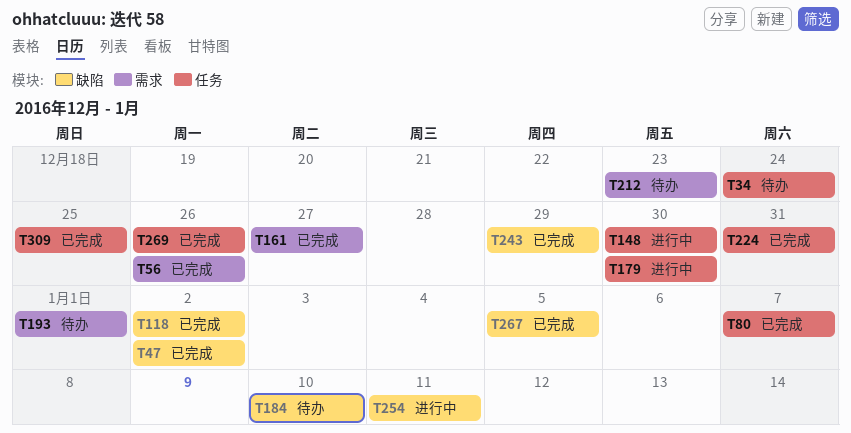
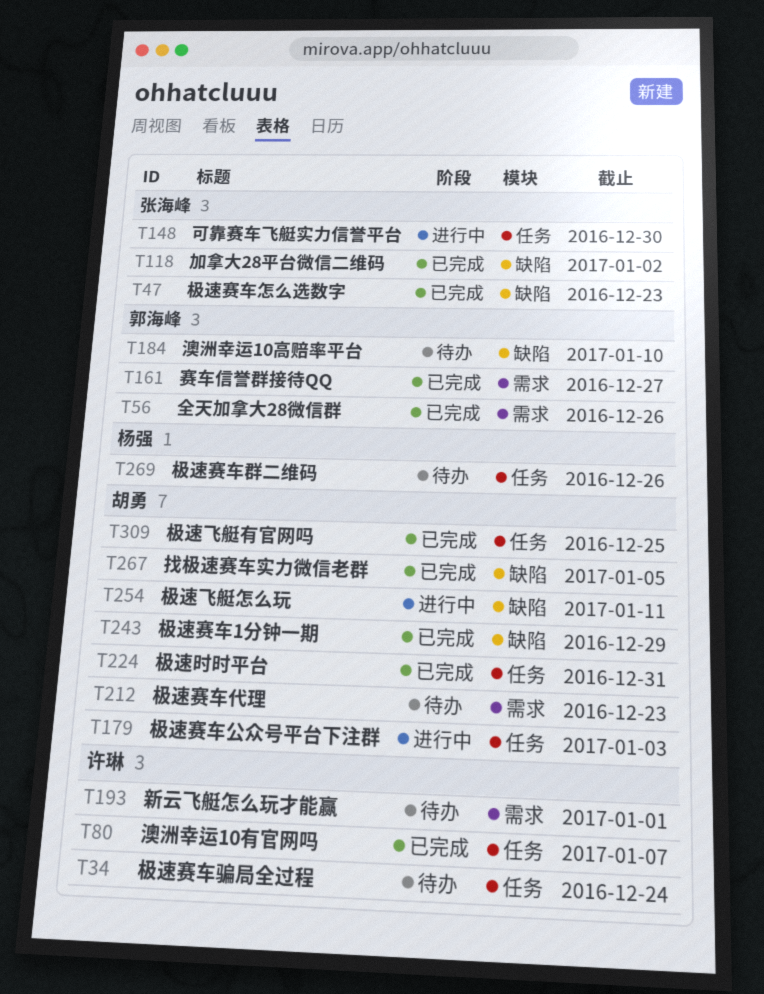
T47, due: Jan 2 -> Dec 23
T179, due: Dec 30 -> Jan 3
T269, status: 已完成 -> 待办

